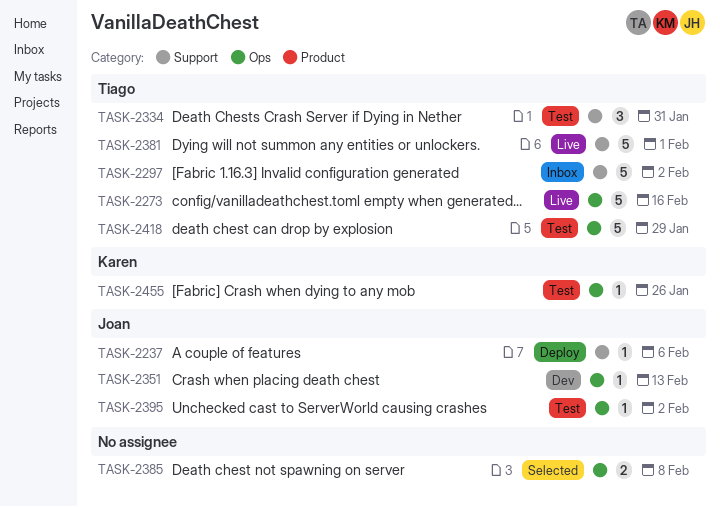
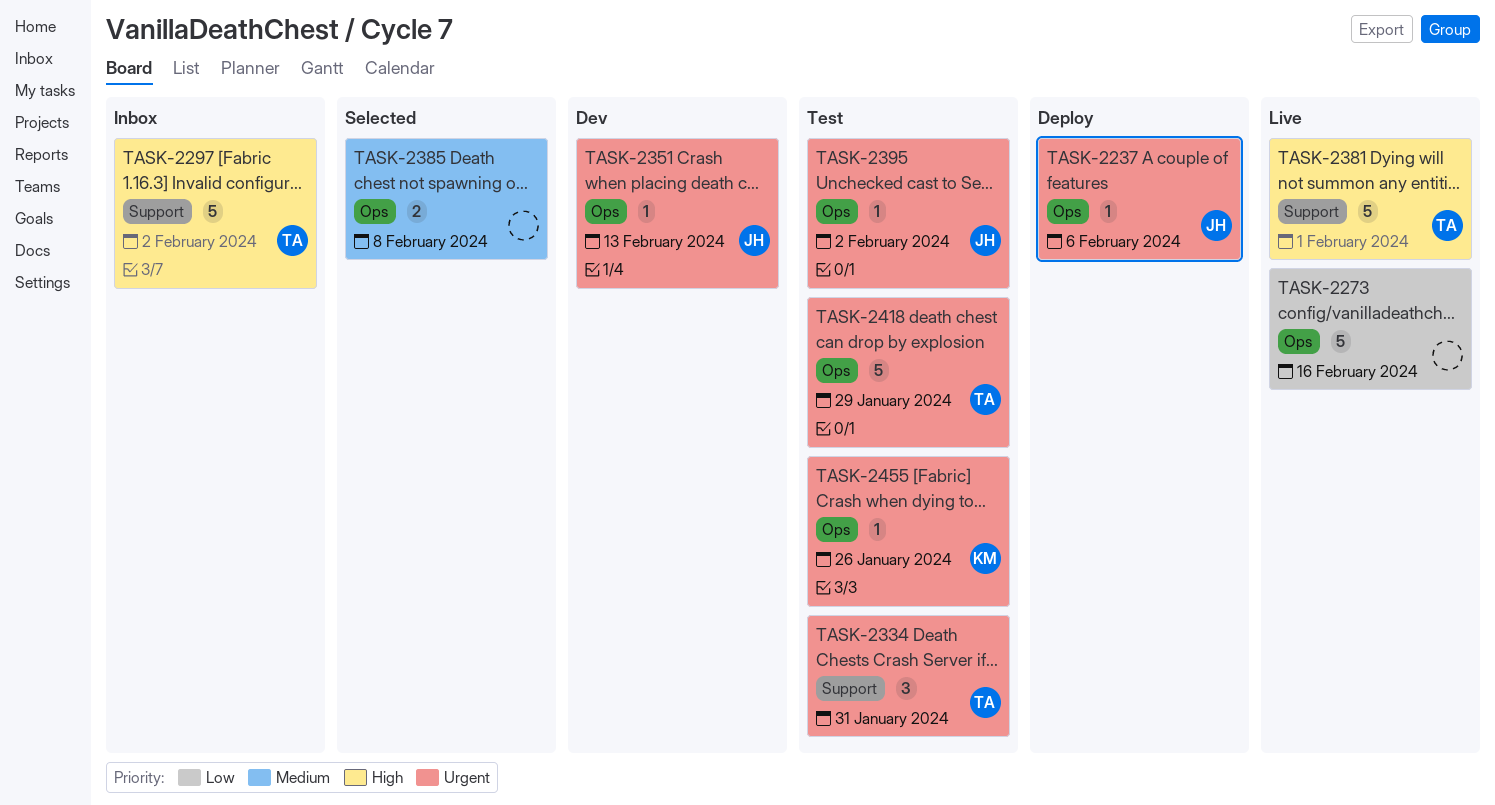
TASK-2237, label: Support -> Ops
TASK-2273, owner: Tiago -> none

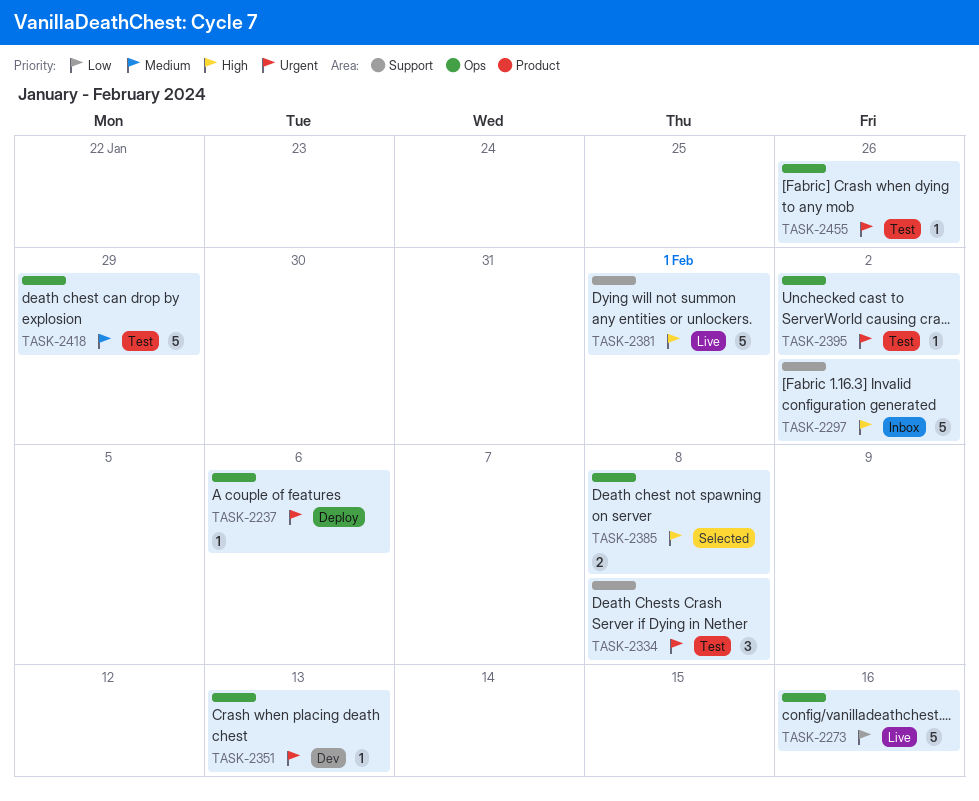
TASK-2334, due: Jan 31 -> Feb 8
TASK-2385, priority: Medium -> High
TASK-2418, priority: Urgent -> Medium

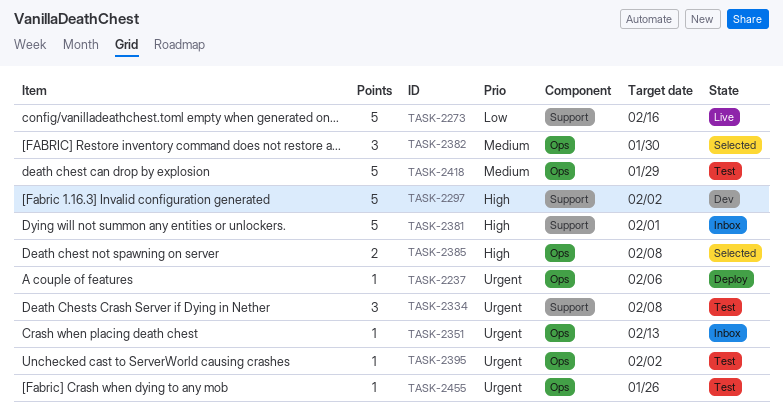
TASK-2273, label: Ops -> Support
TASK-2297, status: Inbox -> Dev
TASK-2351, status: Dev -> Inbox
TASK-2381, status: Live -> Inbox
TASK-2382: none -> present

